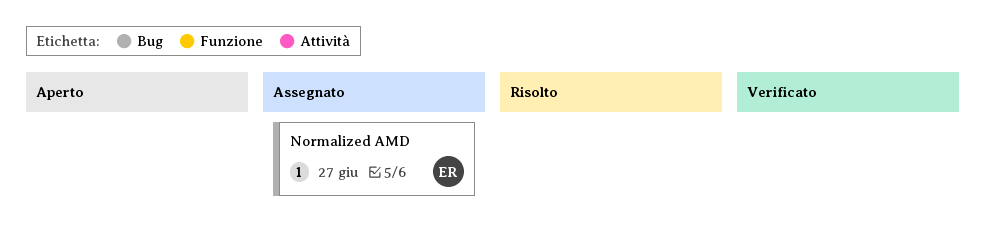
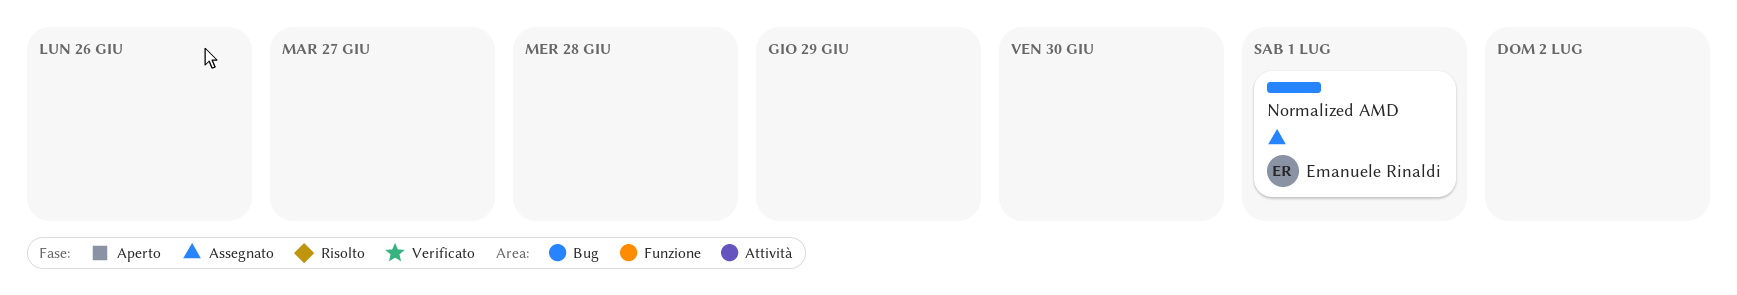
Normalized AMD, due: Jun 27 -> Jul 1

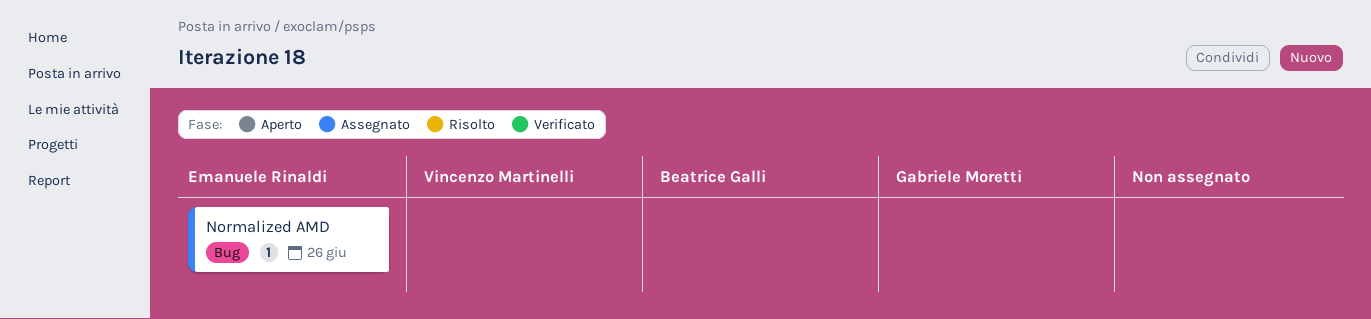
Normalized AMD, due: Jul 1 -> Jun 26

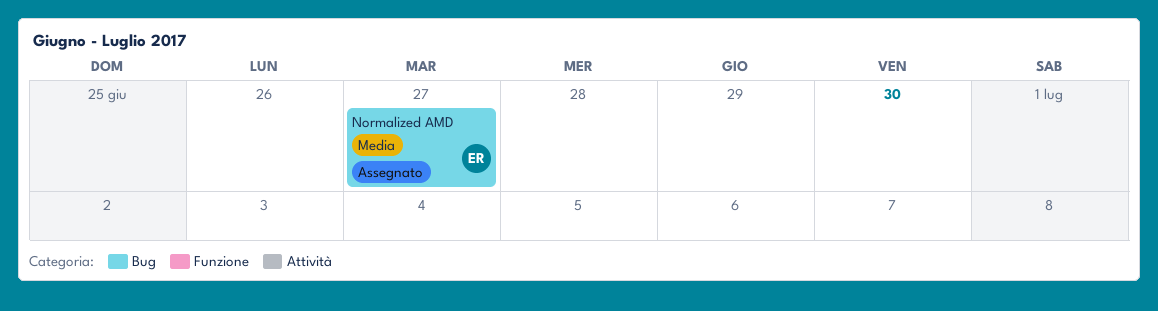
Normalized AMD, due: Jun 26 -> Jun 27

